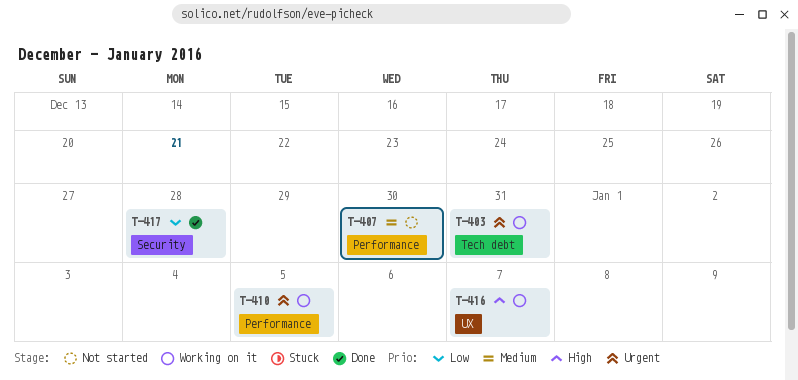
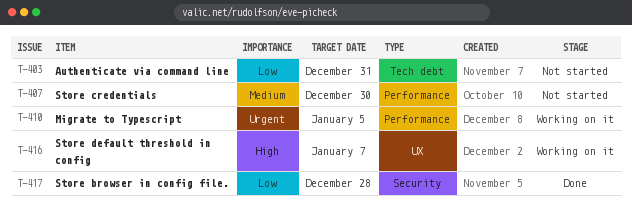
T-403, status: Working on it -> Not started
T-403, priority: Urgent -> Low

